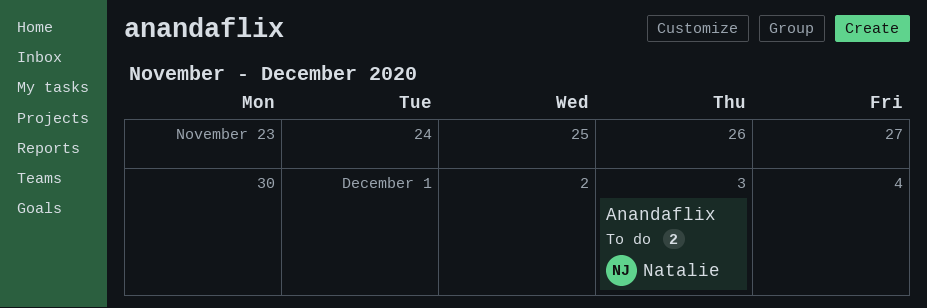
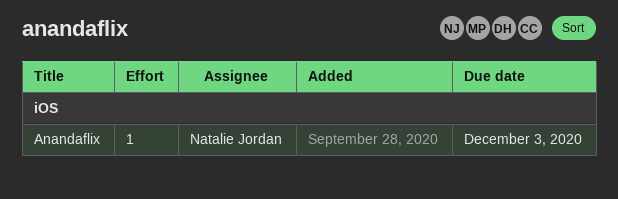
Anandaflix, estimate: 2 -> 1

